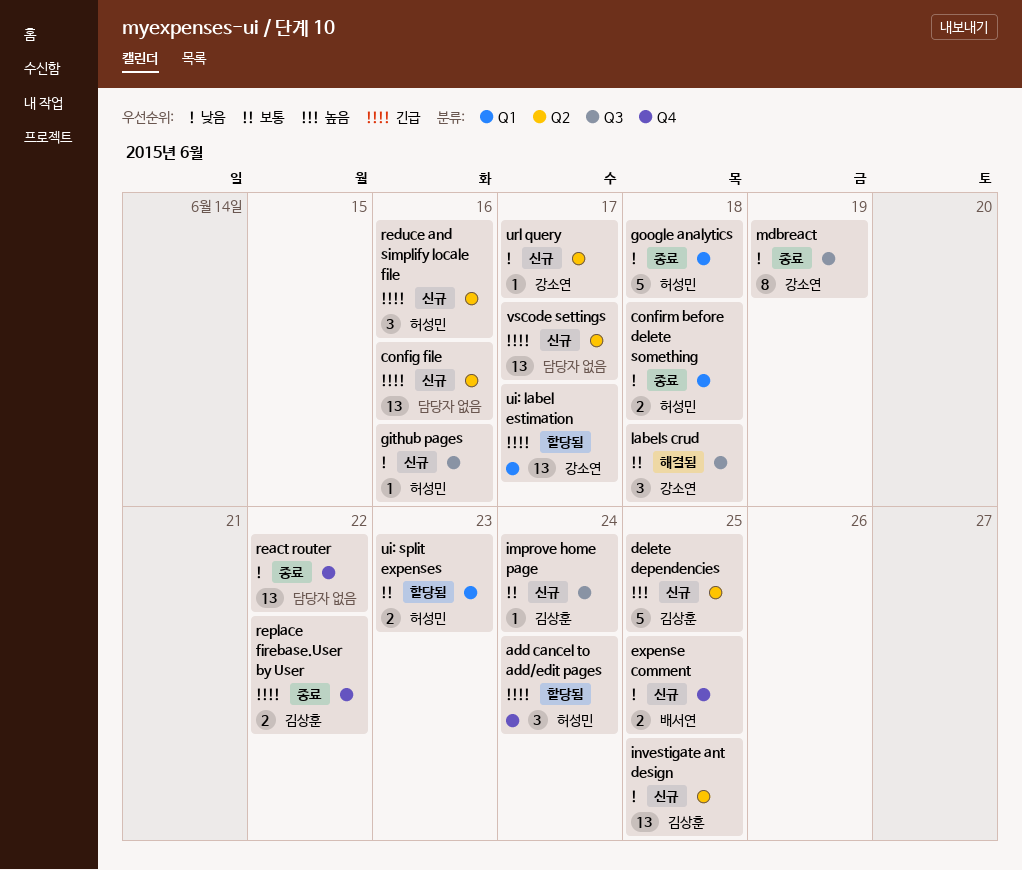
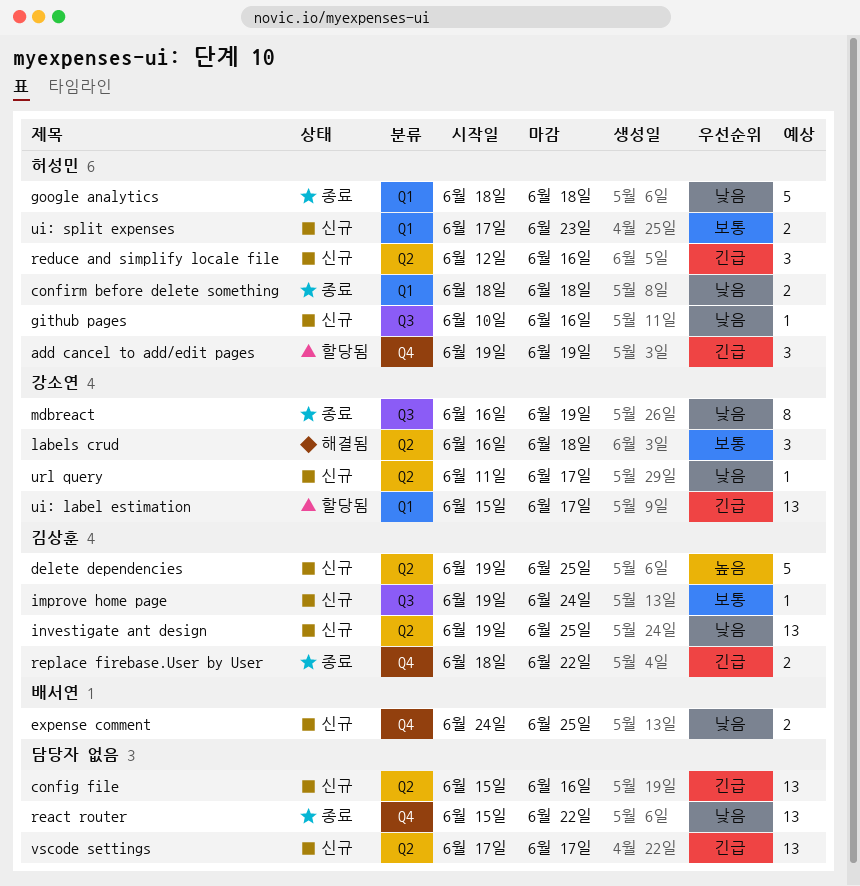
add cancel to add/edit pages, due: Jun 24 -> Jun 19
labels crud, label: Q3 -> Q2
ui: split expenses, status: 할당됨 -> 신규

